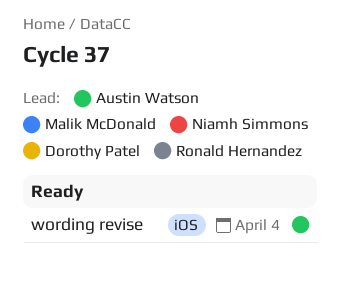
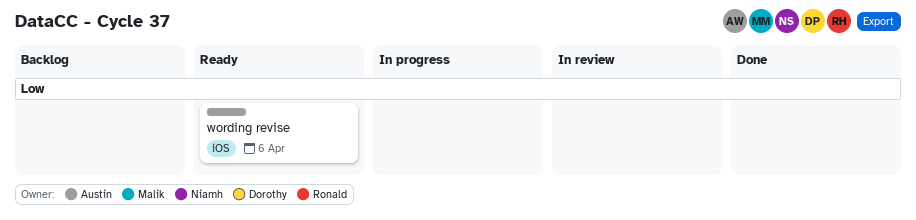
wording revise, due: Apr 4 -> Apr 6

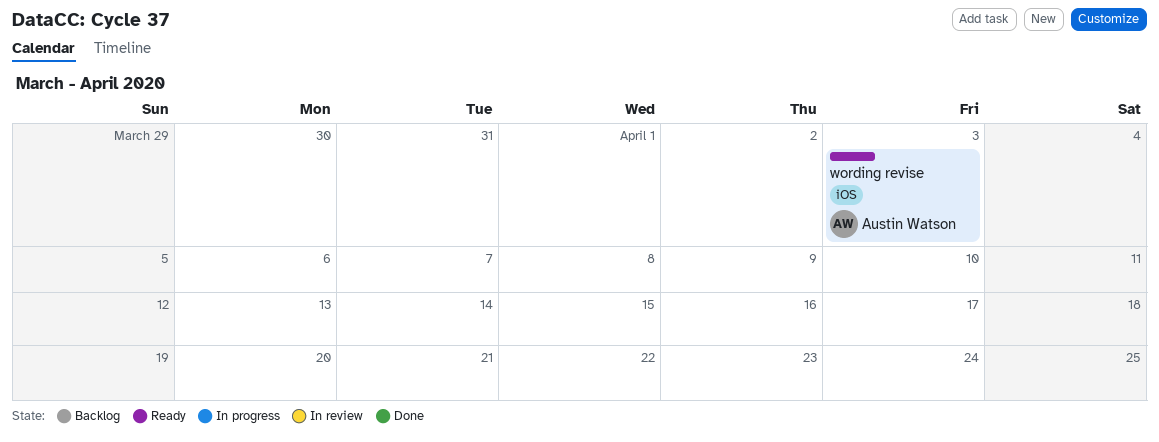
wording revise, due: Apr 6 -> Apr 3

